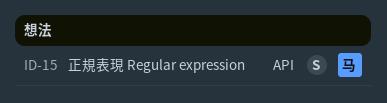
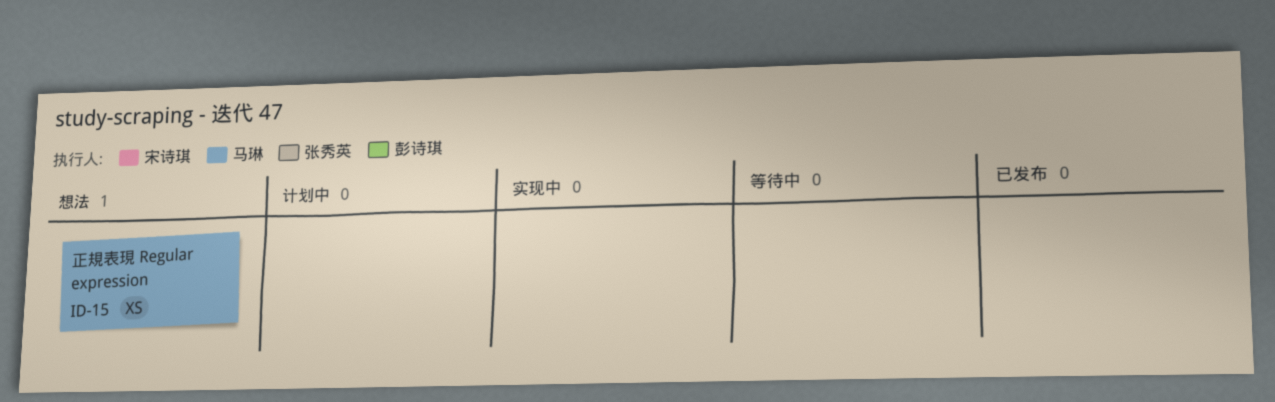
ID-15, estimate: S -> XS

